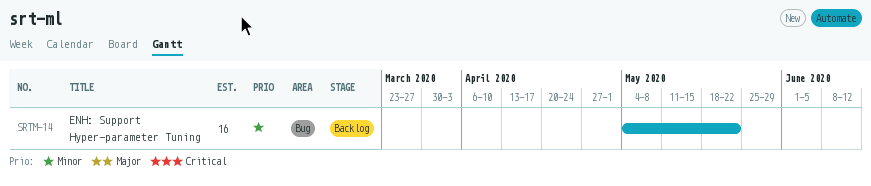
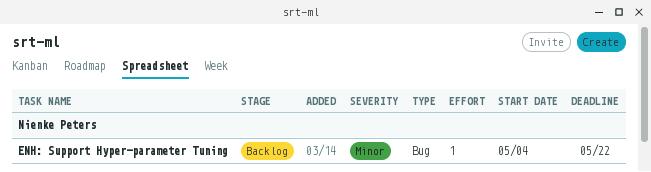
ENH: Support Hyper-parameter Tuning, estimate: 16 -> 1

